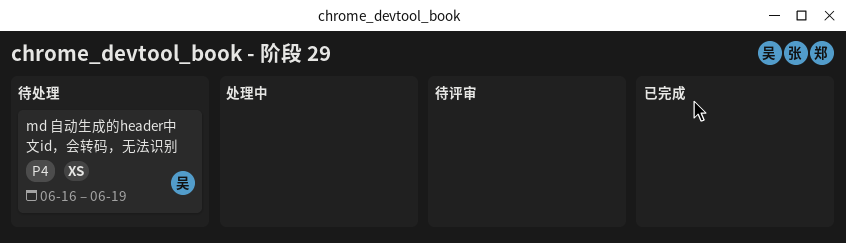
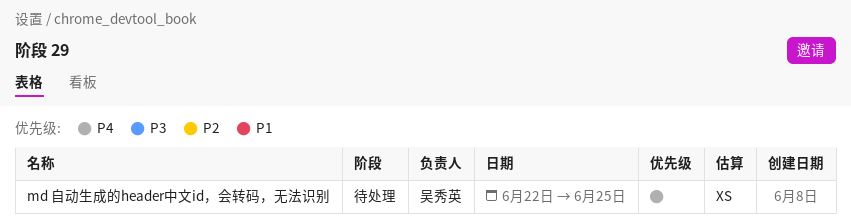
md 自动生成的header中文id，会转码，无法识别, start: Jun 16 -> Jun 22
md 自动生成的header中文id，会转码，无法识别, due: Jun 19 -> Jun 25

